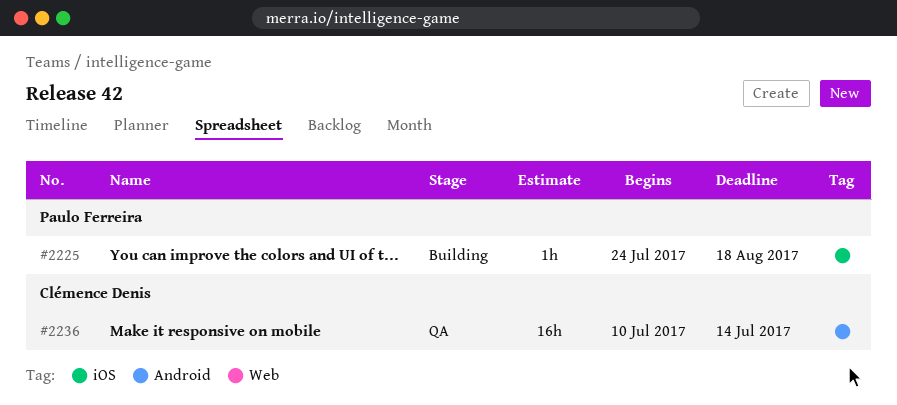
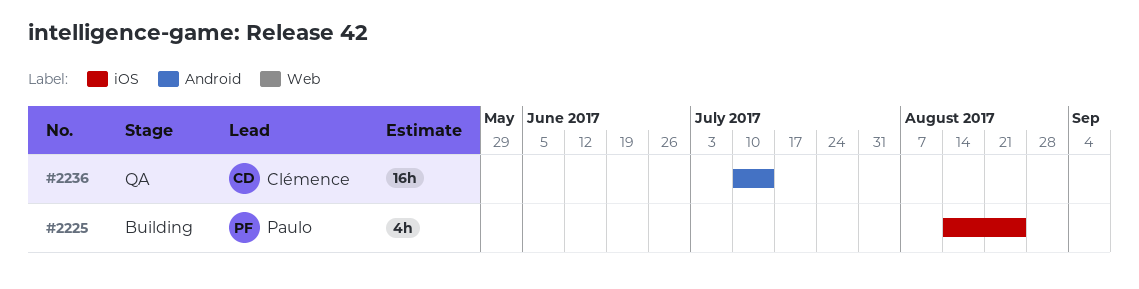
#2225, estimate: 1h -> 4h
#2225, start: Jul 24 -> Aug 14
#2225, due: Aug 18 -> Aug 25

